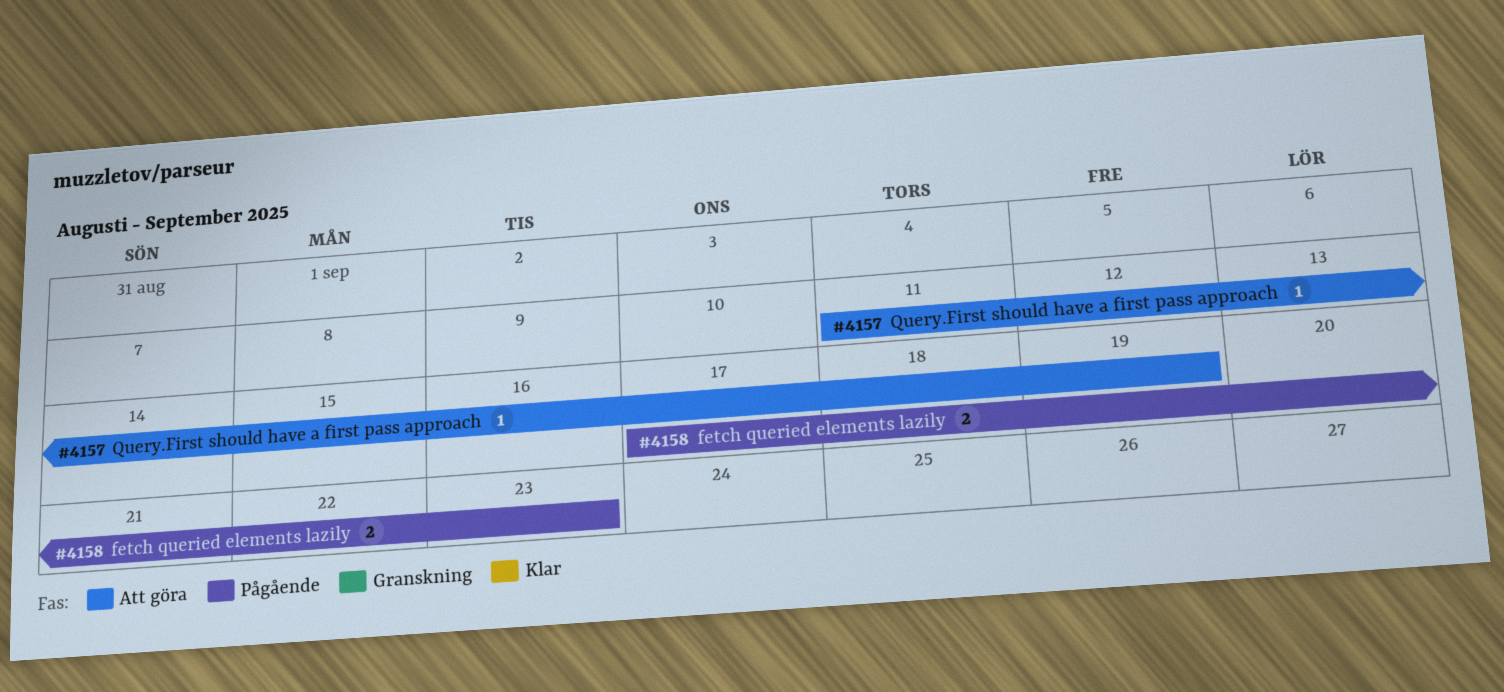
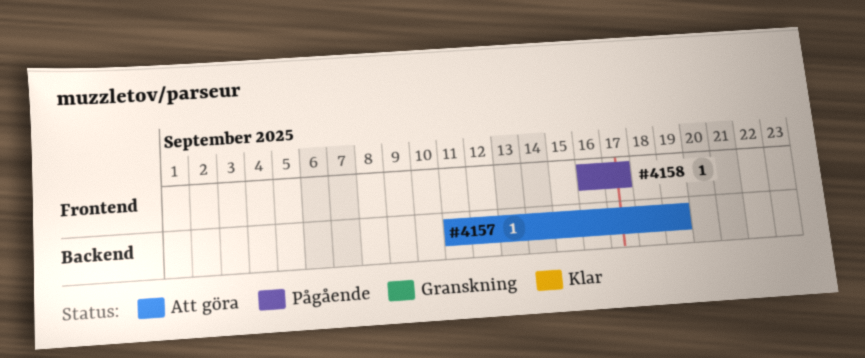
#4158, estimate: 2 -> 1
#4158, start: Sep 17 -> Sep 16
#4158, due: Sep 23 -> Sep 17

